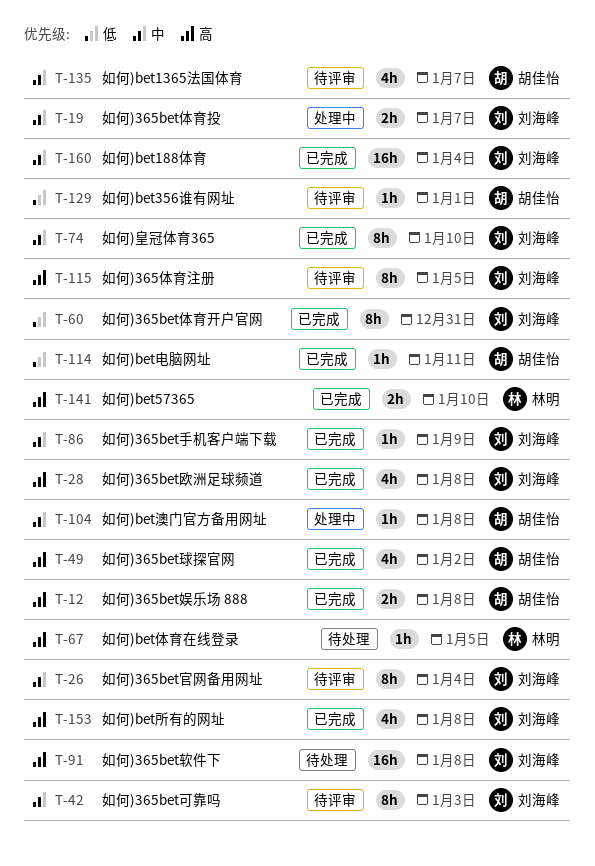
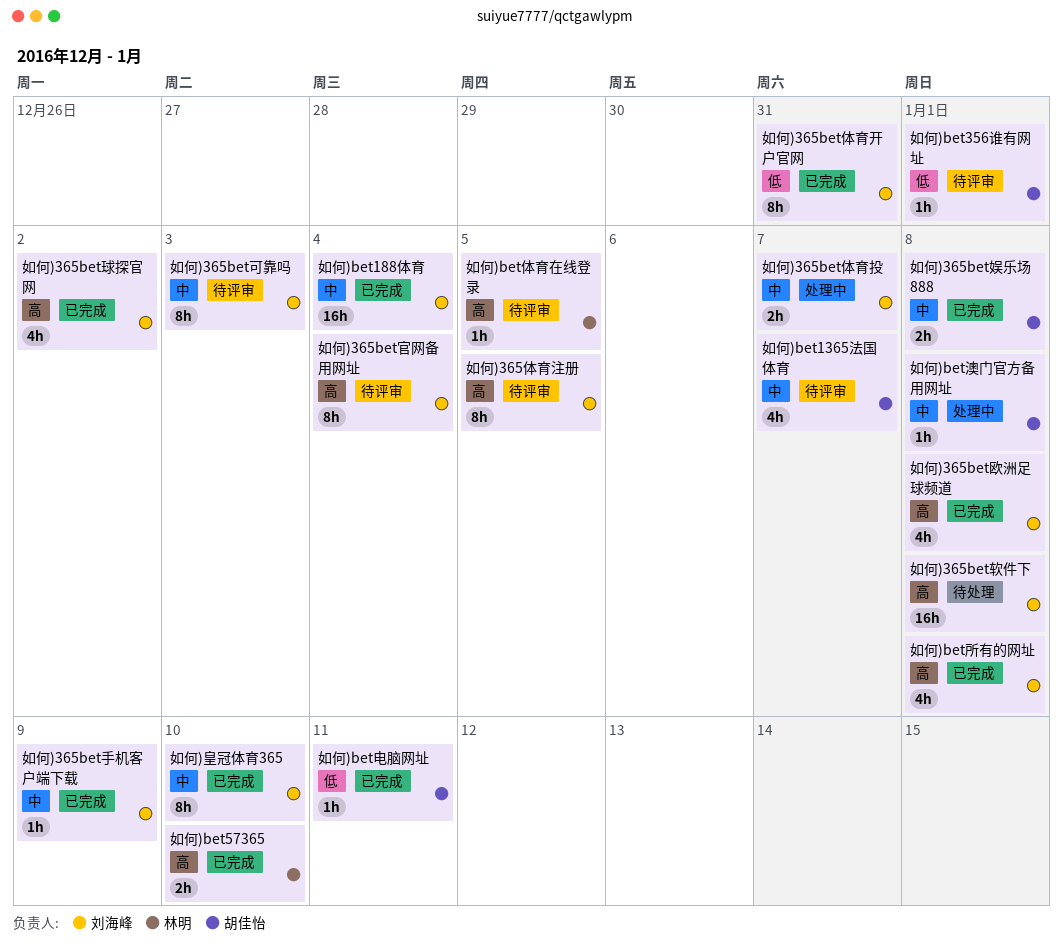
如何)365bet娱乐场 888, priority: 高 -> 中
如何)365bet官网备用网址, priority: 中 -> 高
如何)365bet球探官网, owner: 胡佳怡 -> 刘海峰
如何)bet体育在线登录, status: 待处理 -> 待评审

